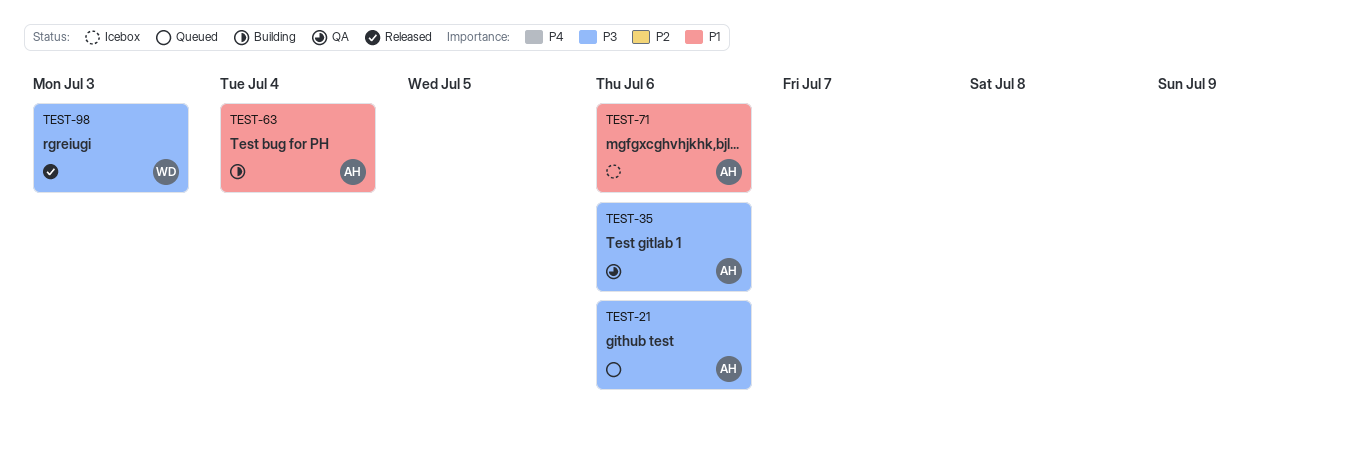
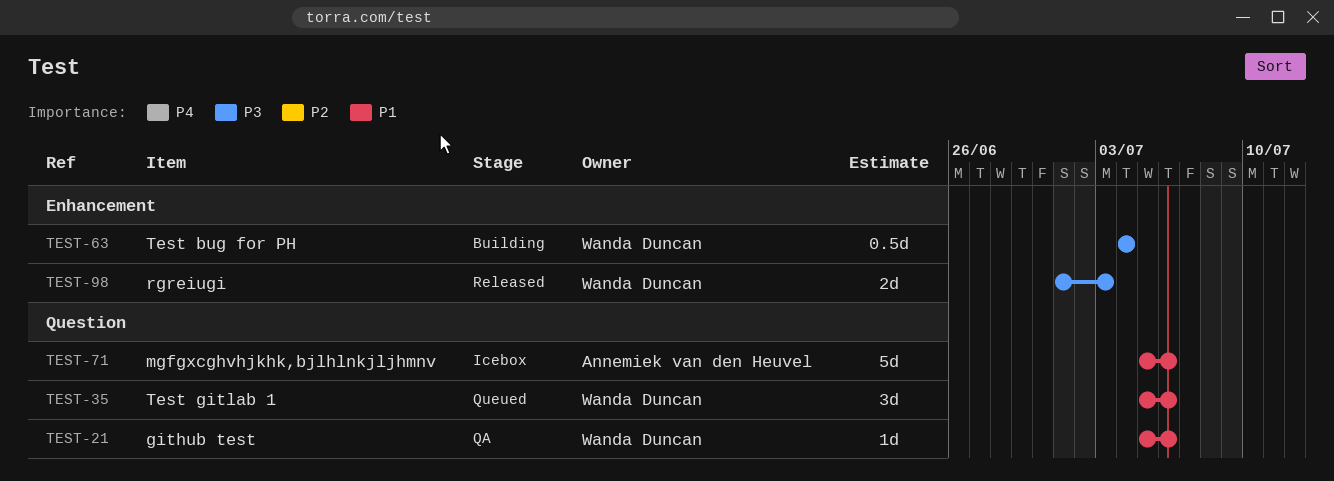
TEST-21, status: Queued -> QA
TEST-21, owner: Annemiek van den Heuvel -> Wanda Duncan
TEST-21, priority: P3 -> P1
TEST-35, status: QA -> Queued
TEST-35, owner: Annemiek van den Heuvel -> Wanda Duncan
TEST-35, priority: P3 -> P1
TEST-63, owner: Annemiek van den Heuvel -> Wanda Duncan
TEST-63, priority: P1 -> P3

